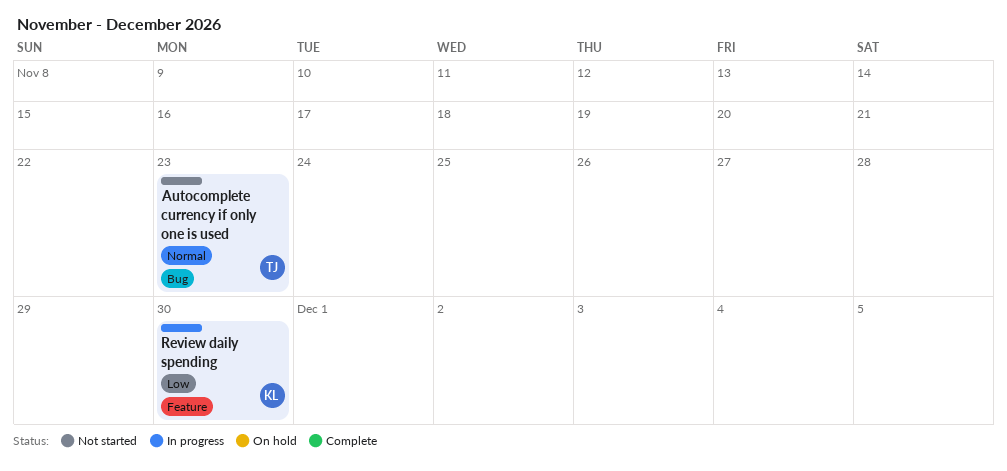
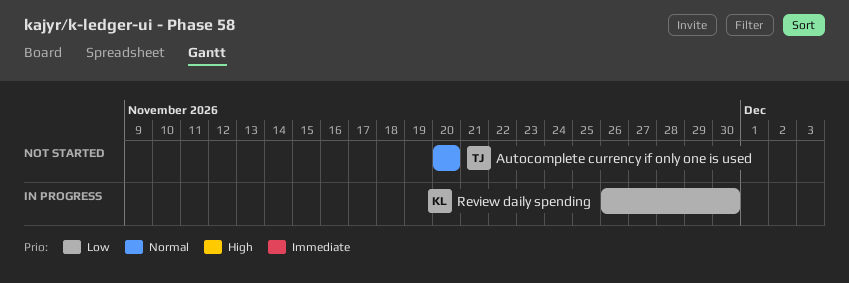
Autocomplete currency if only one is used, due: Nov 23 -> Nov 20

